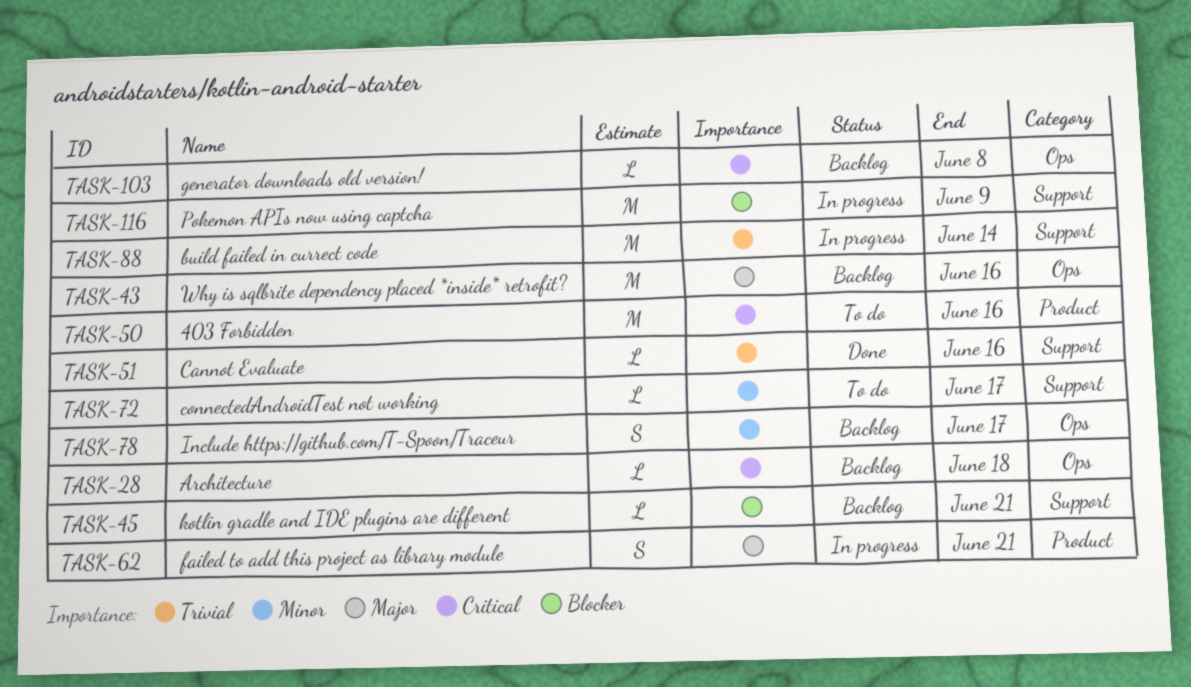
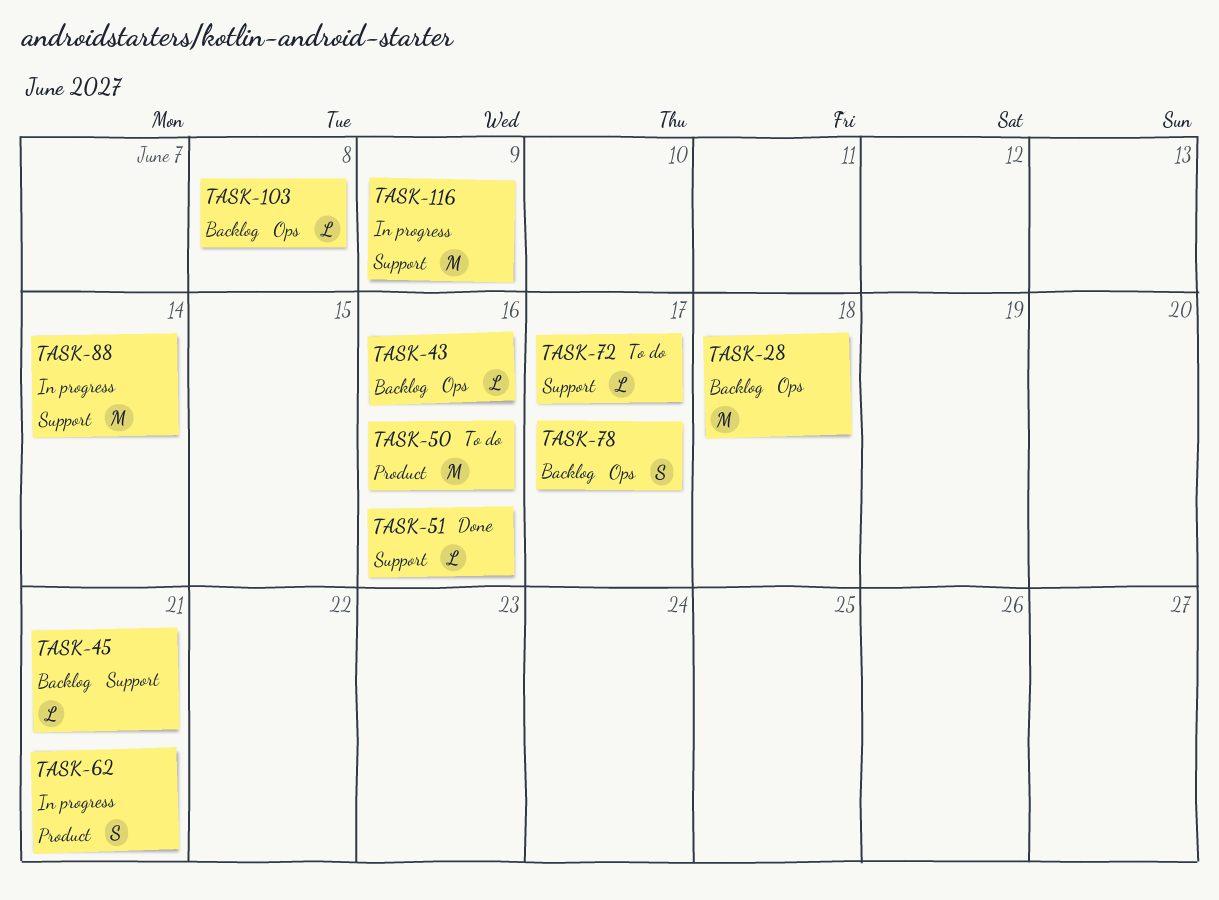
TASK-28, estimate: L -> M
TASK-43, estimate: M -> L

